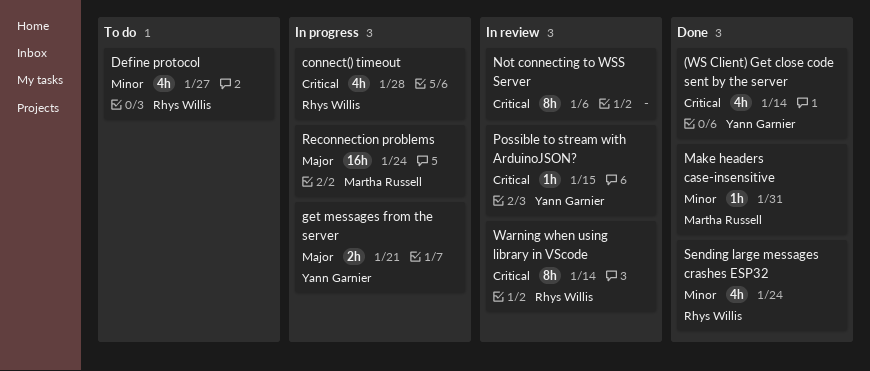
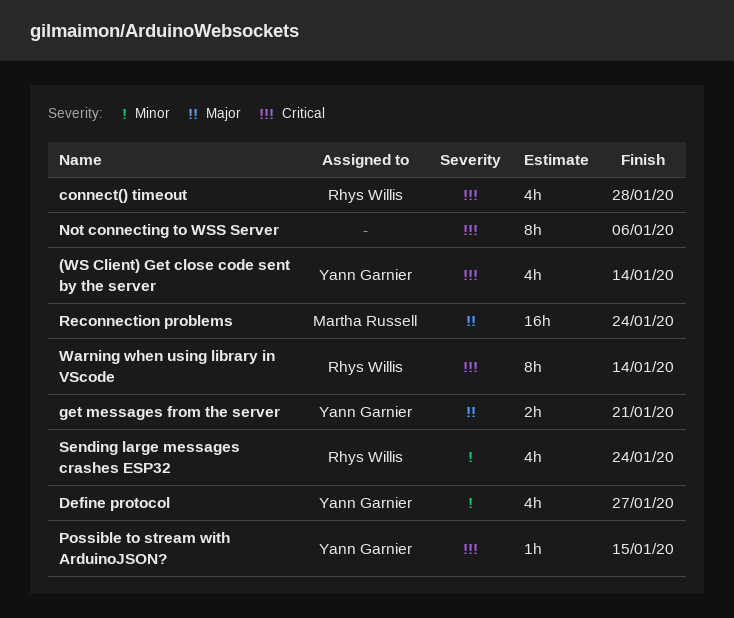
Define protocol, owner: Rhys Willis -> Yann Garnier
Make headers case-insensitive: present -> none

